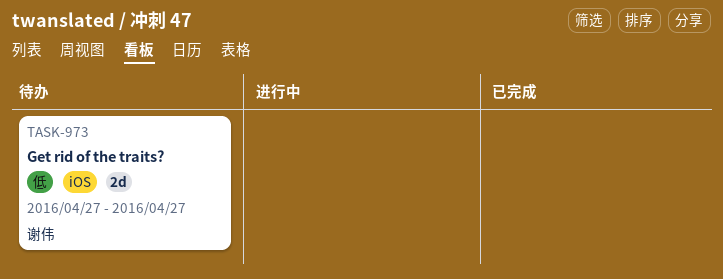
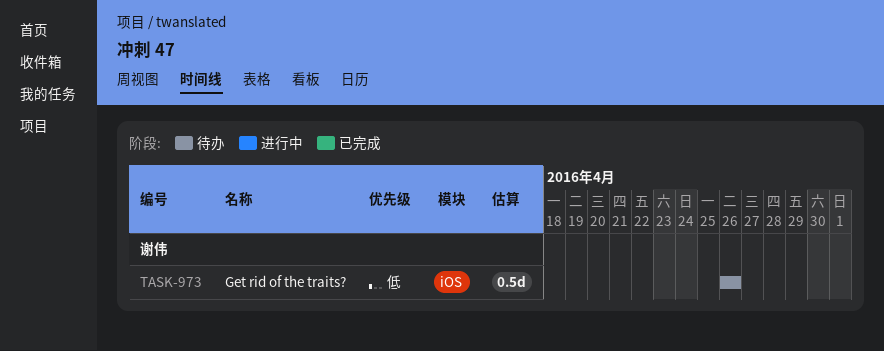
TASK-973, estimate: 2d -> 0.5d
TASK-973, start: Apr 27 -> Apr 26
TASK-973, due: Apr 27 -> Apr 26

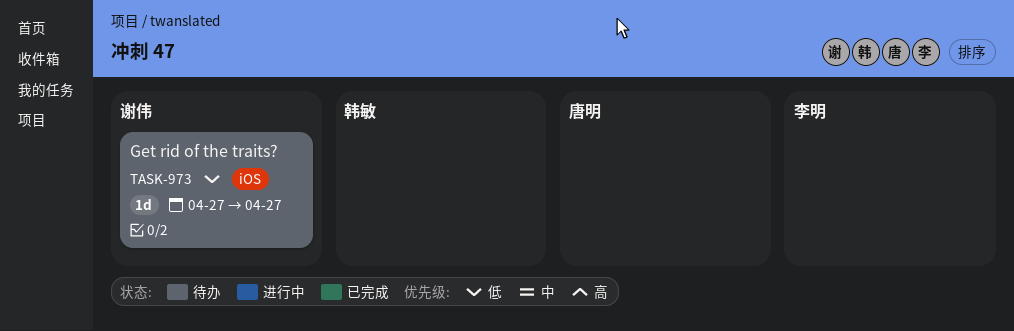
TASK-973, estimate: 0.5d -> 1d
TASK-973, start: Apr 26 -> Apr 27
TASK-973, due: Apr 26 -> Apr 27

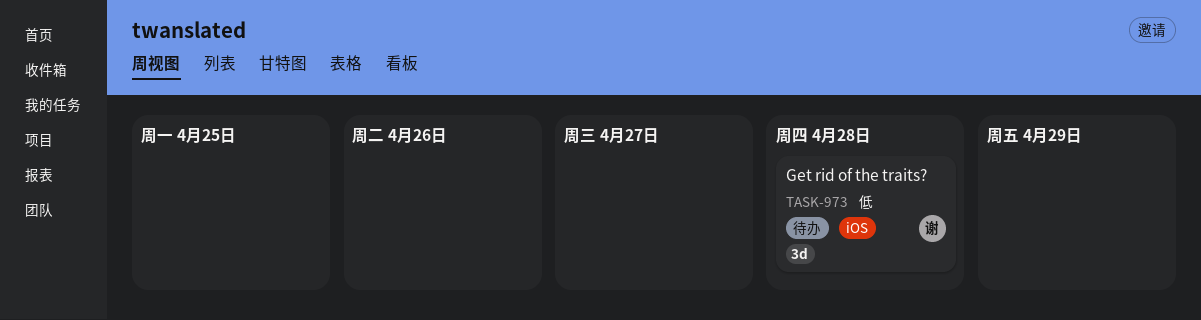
TASK-973, estimate: 1d -> 3d
TASK-973, due: Apr 27 -> Apr 28

